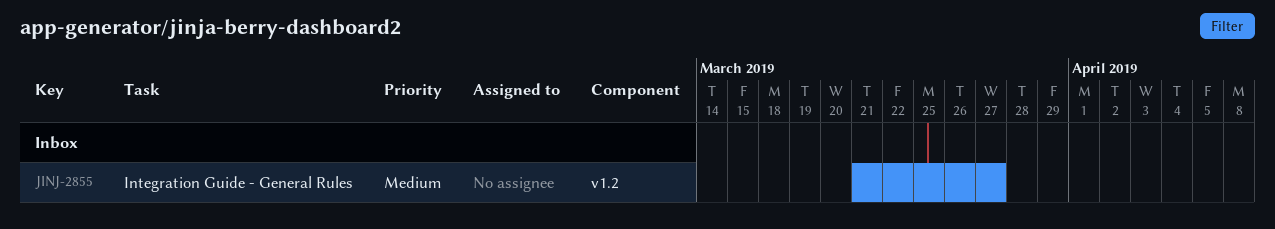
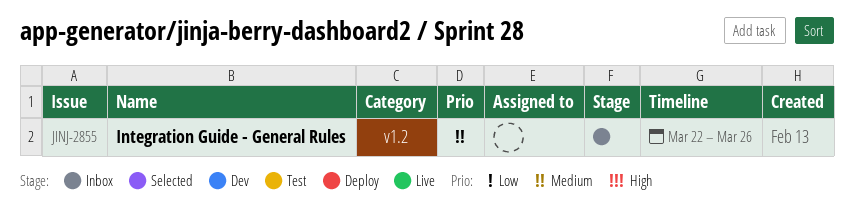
JINJ-2855, start: Mar 21 -> Mar 22
JINJ-2855, due: Mar 27 -> Mar 26

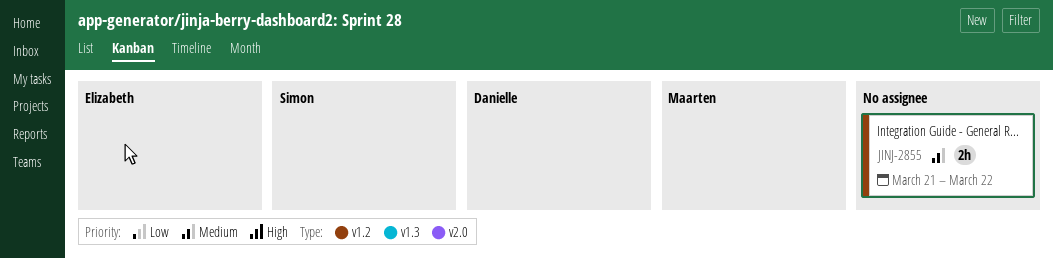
JINJ-2855, start: Mar 22 -> Mar 21
JINJ-2855, due: Mar 26 -> Mar 22

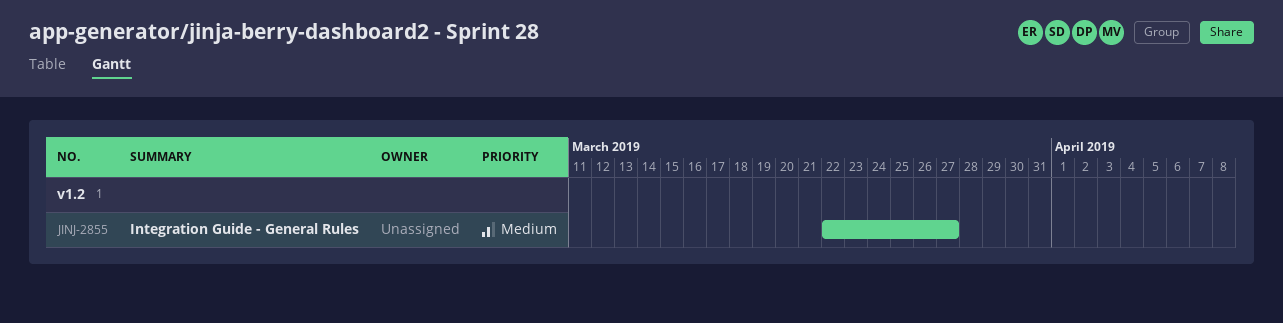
JINJ-2855, start: Mar 21 -> Mar 22
JINJ-2855, due: Mar 22 -> Mar 27

